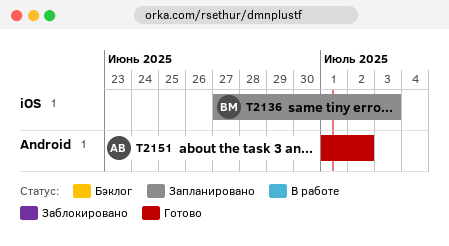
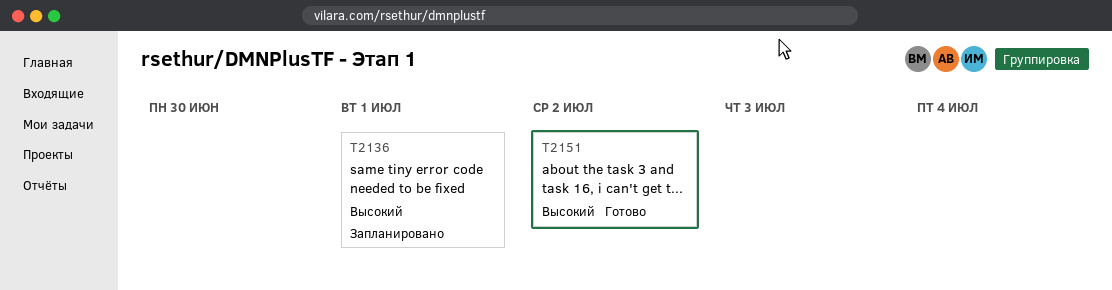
T2136, due: Jul 3 -> Jul 1

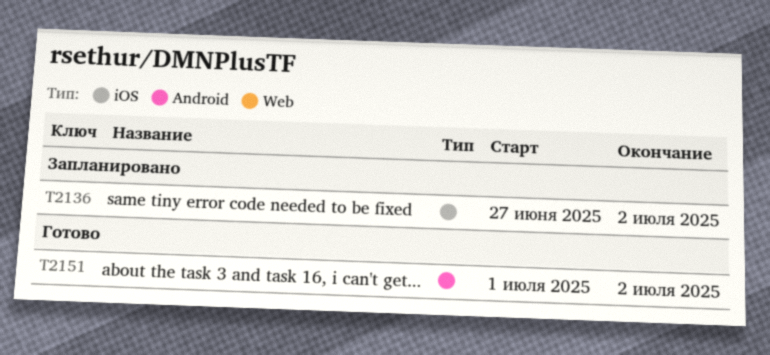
T2136, due: Jul 1 -> Jul 2

